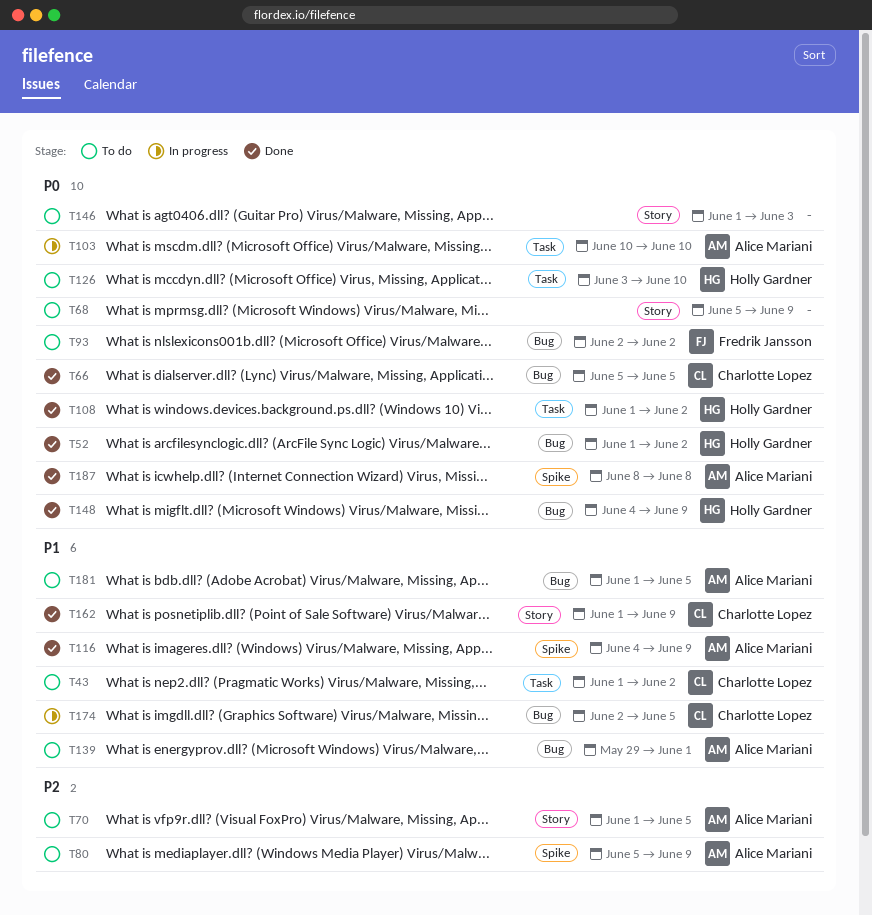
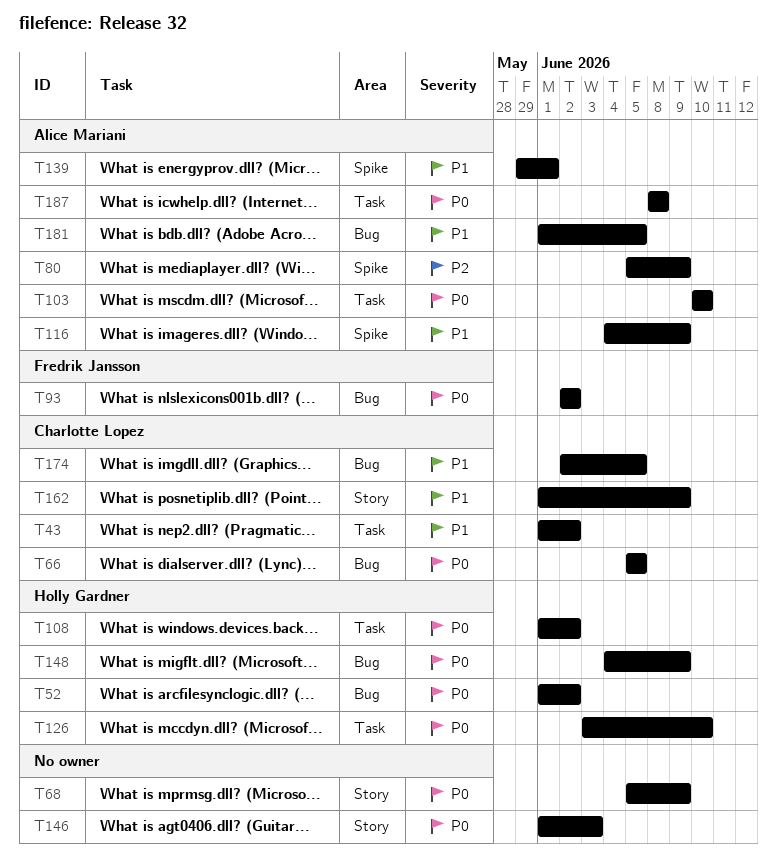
T70: present -> none
T139, label: Bug -> Spike
T187, label: Spike -> Task

